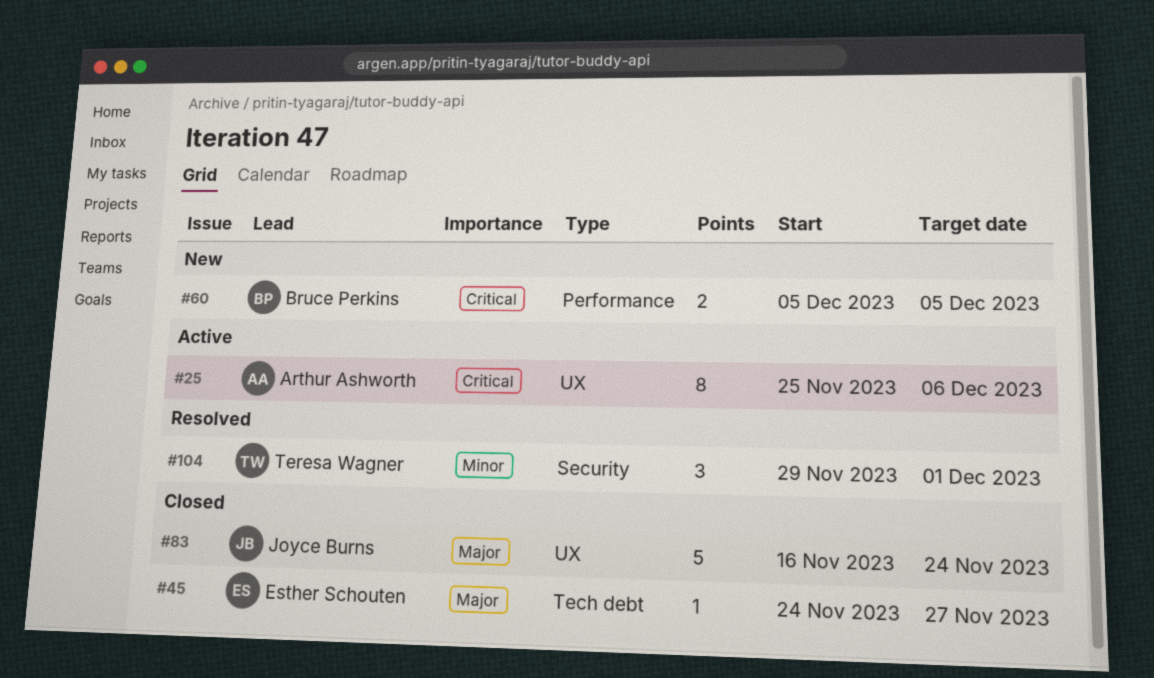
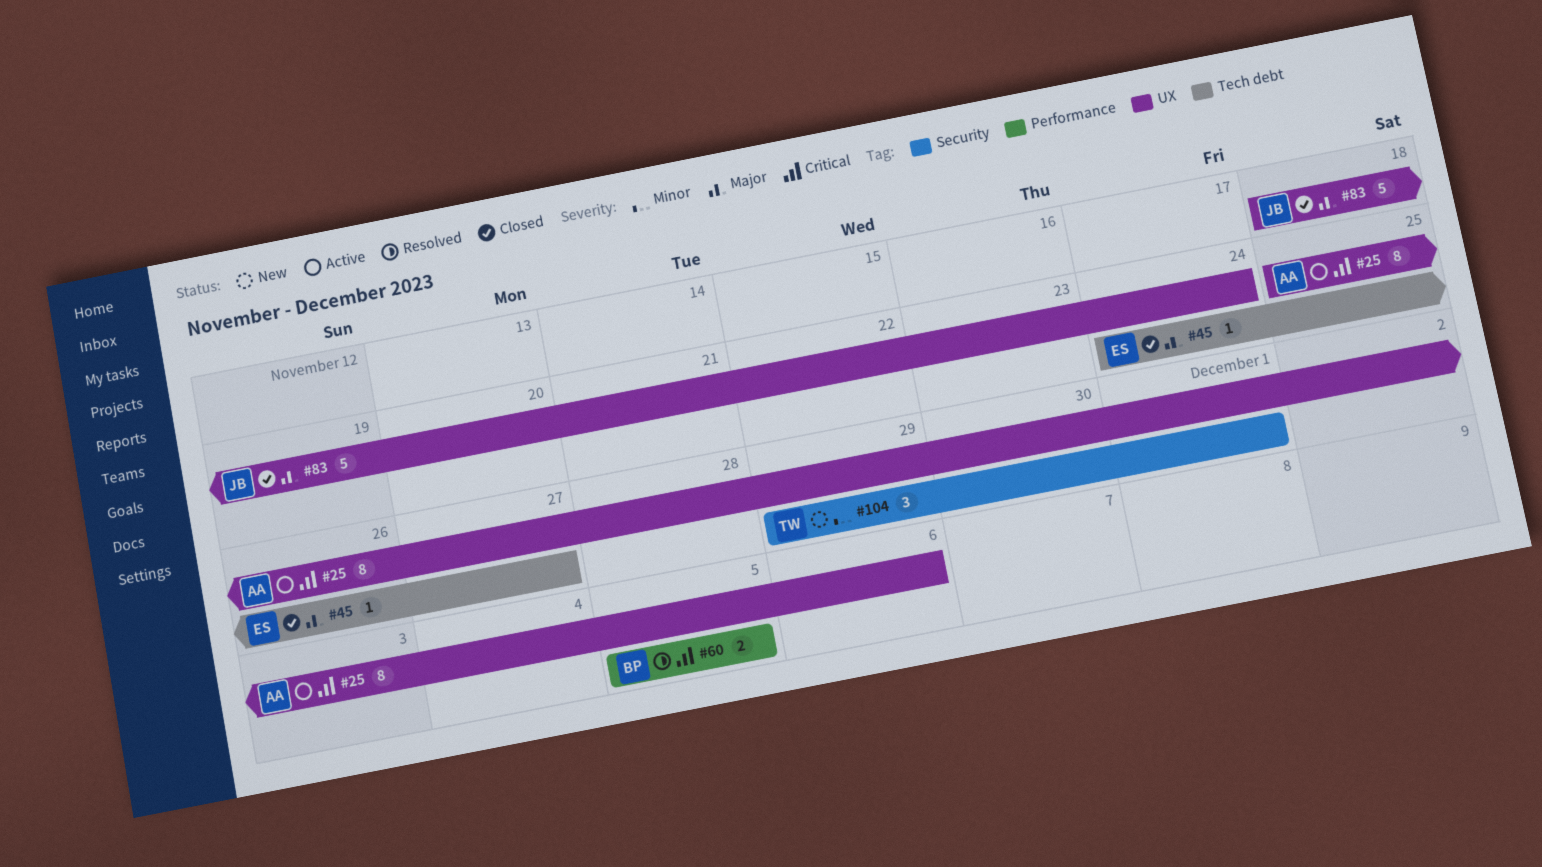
#60, status: New -> Resolved
#83, start: Nov 16 -> Nov 18
#104, status: Resolved -> New

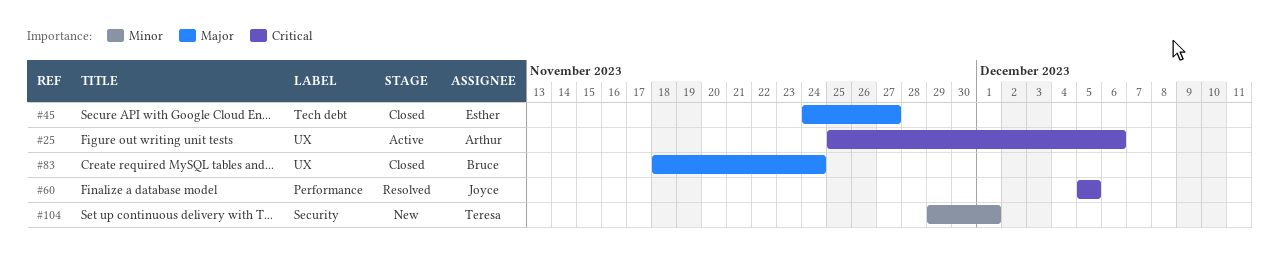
#60, owner: Bruce -> Joyce
#83, owner: Joyce -> Bruce

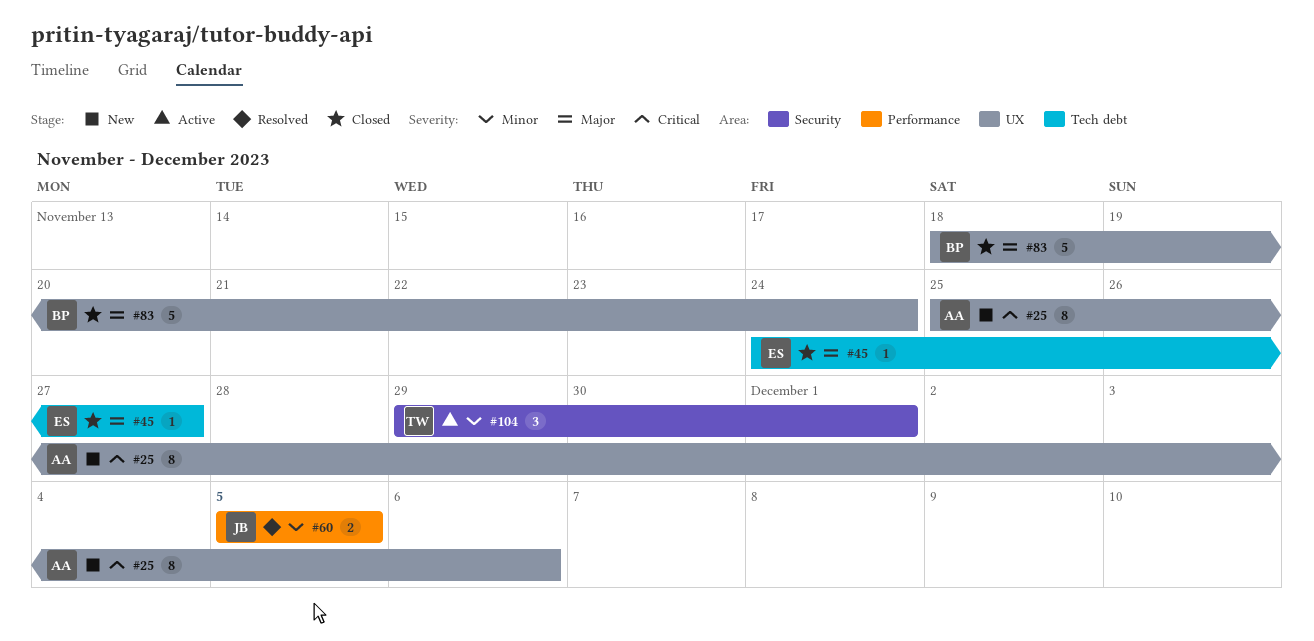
#25, status: Active -> New
#60, priority: Critical -> Minor
#104, status: New -> Active

